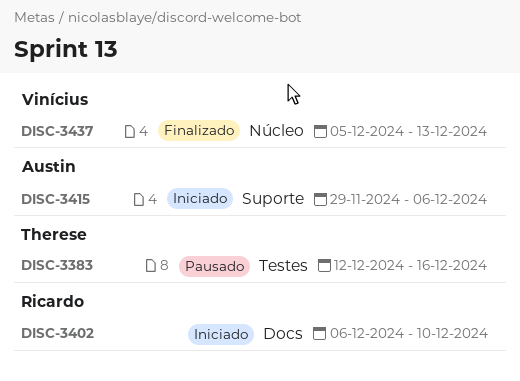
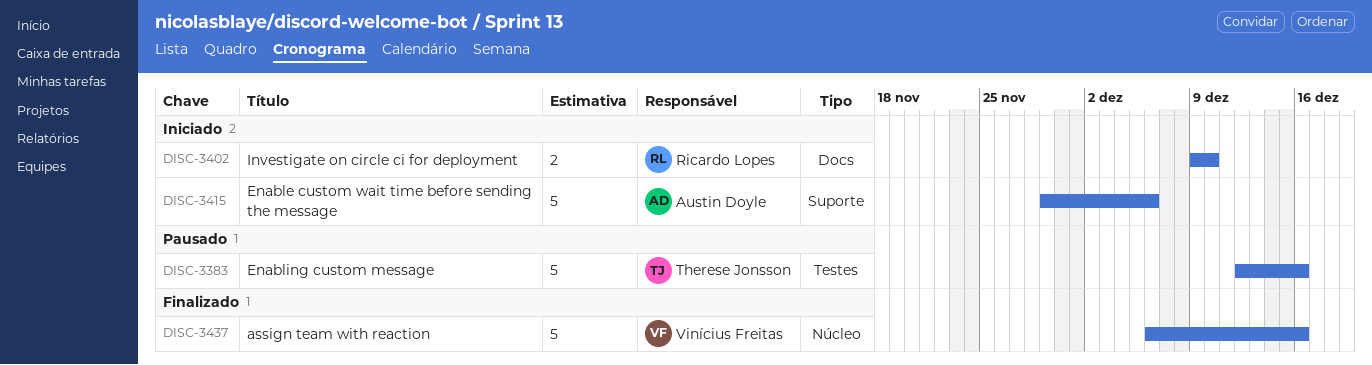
DISC-3402, start: Dec 6 -> Dec 9
DISC-3437, start: Dec 5 -> Dec 6
DISC-3437, due: Dec 13 -> Dec 16

